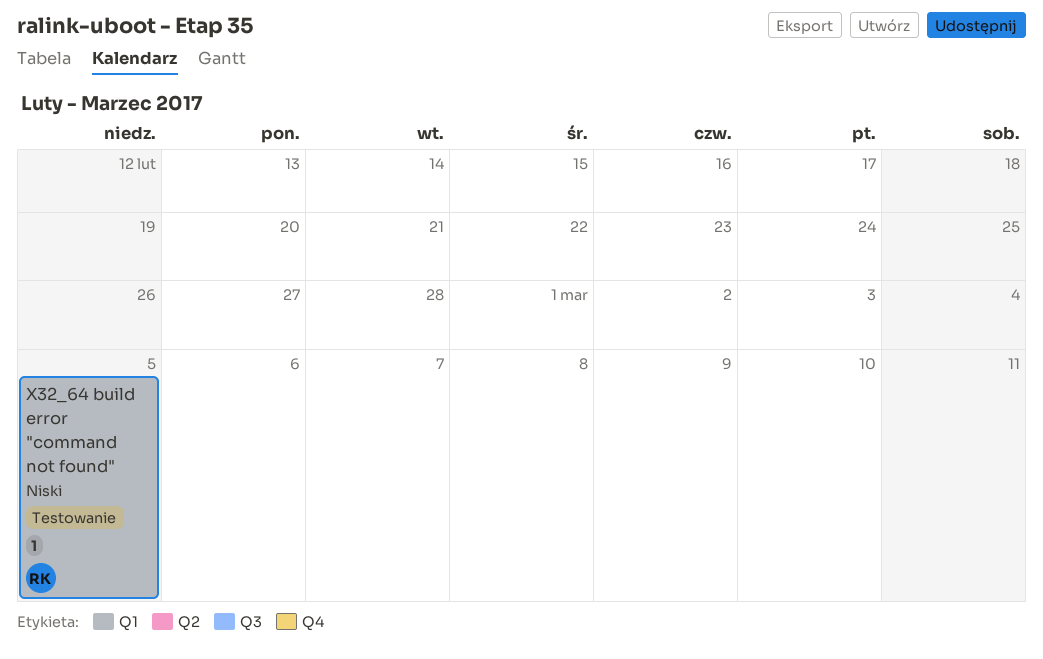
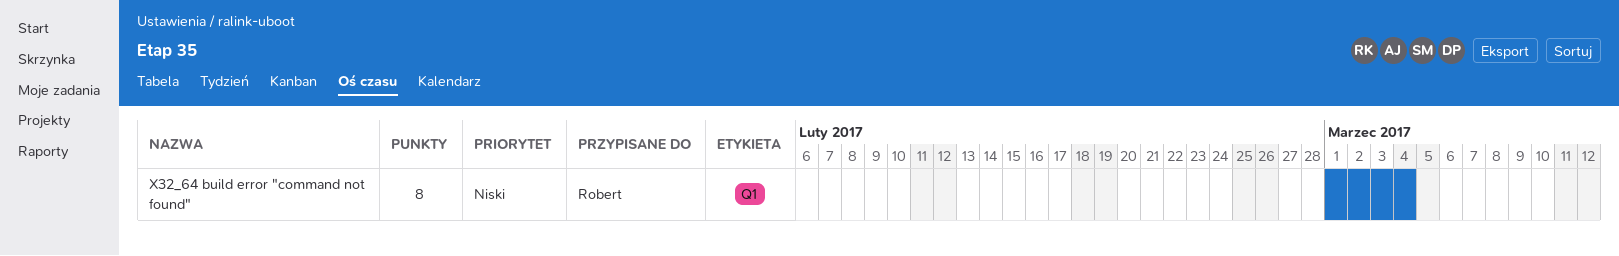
X32_64 build error "command not found", estimate: 1 -> 8
X32_64 build error "command not found", due: Mar 5 -> Mar 4

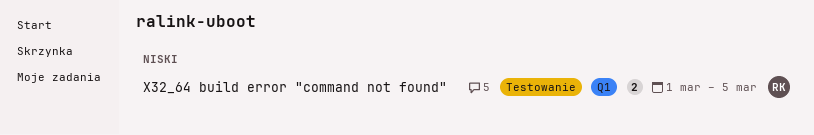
X32_64 build error "command not found", estimate: 8 -> 2
X32_64 build error "command not found", due: Mar 4 -> Mar 5

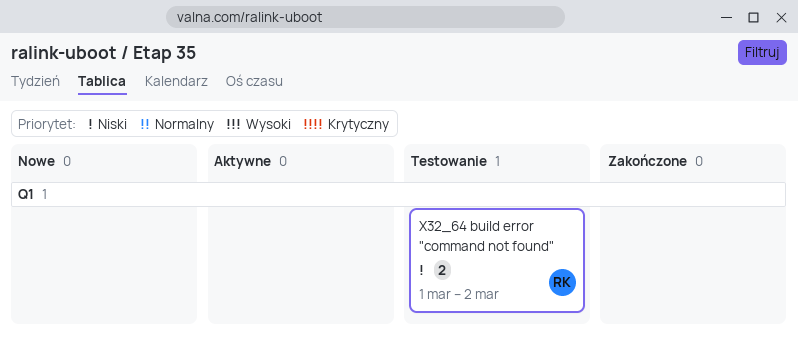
X32_64 build error "command not found", due: Mar 5 -> Mar 2

